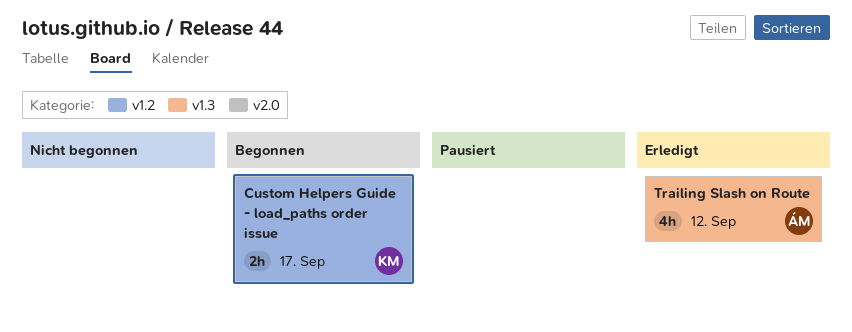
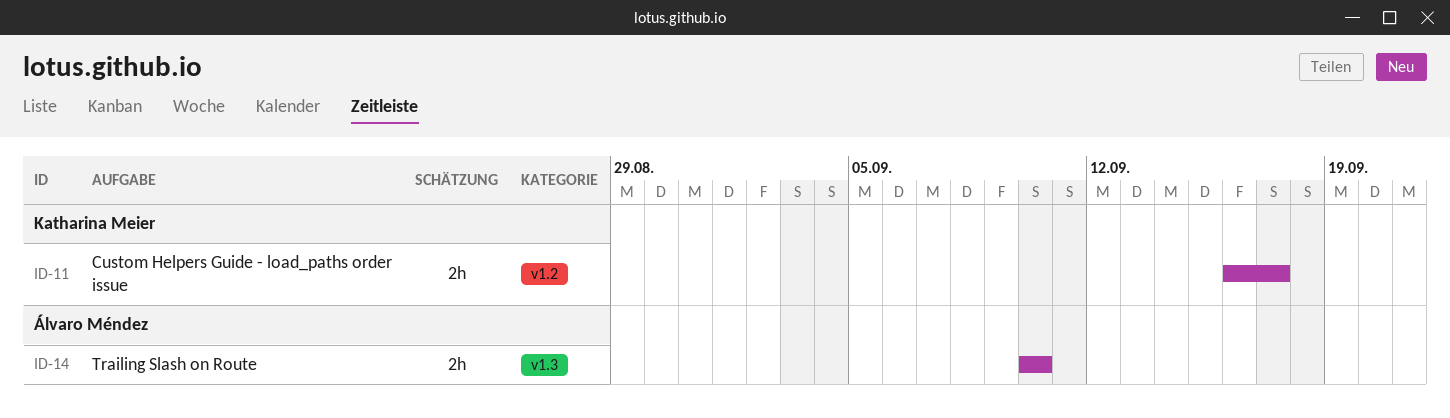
Trailing Slash on Route, estimate: 4h -> 2h
Trailing Slash on Route, due: Sep 12 -> Sep 10

